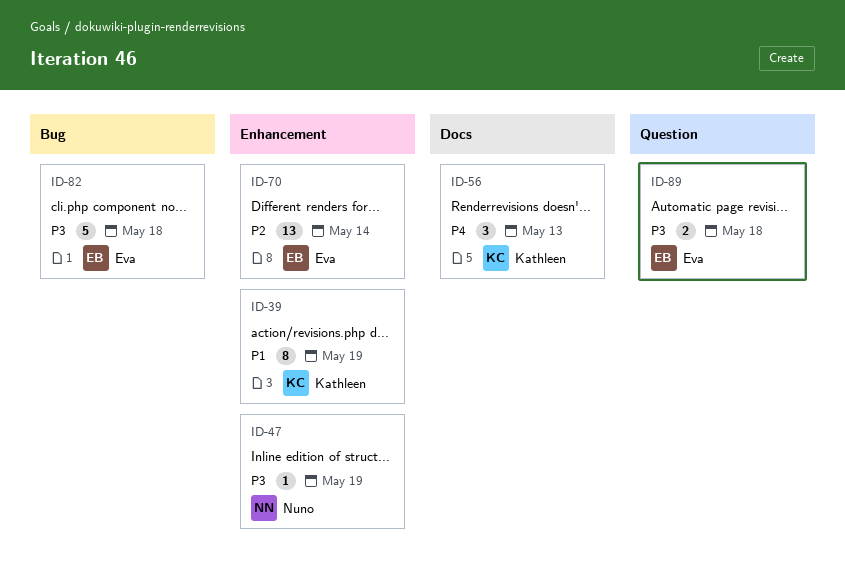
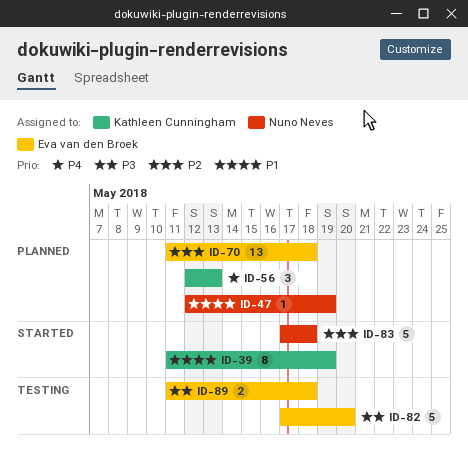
ID-47, priority: P3 -> P1
ID-70, due: May 14 -> May 18
ID-82, due: May 18 -> May 20
ID-83: none -> present

